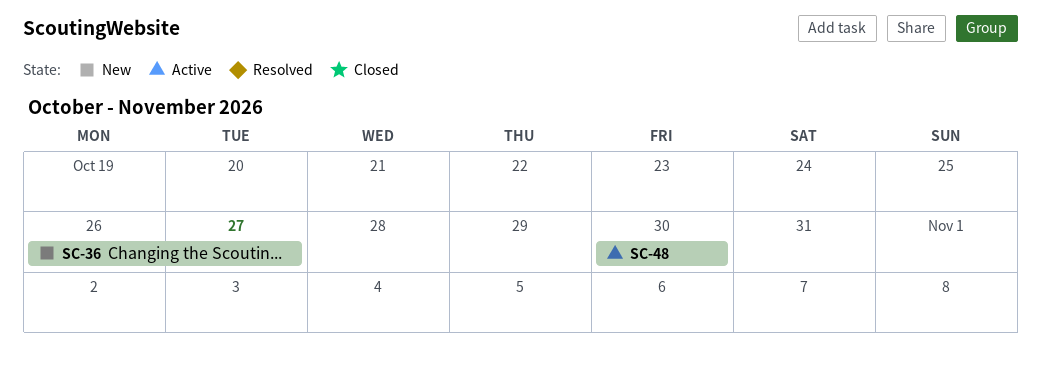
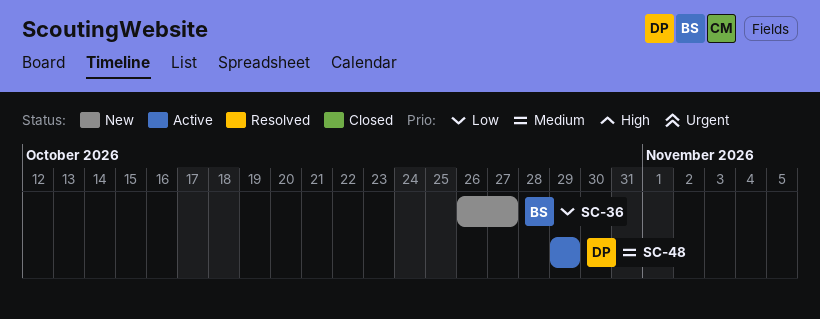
SC-48, start: Oct 30 -> Oct 29
SC-48, due: Oct 30 -> Oct 29

